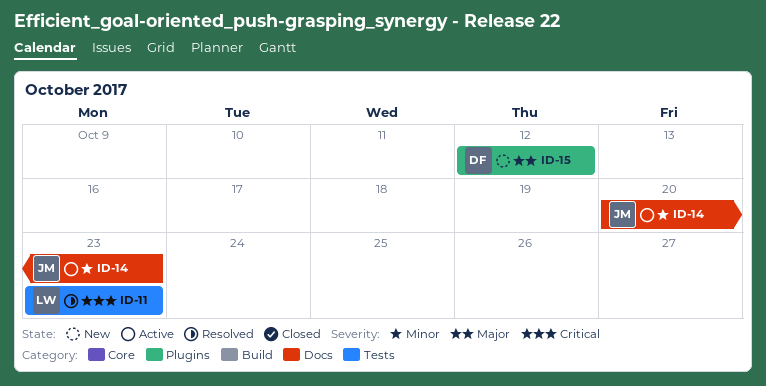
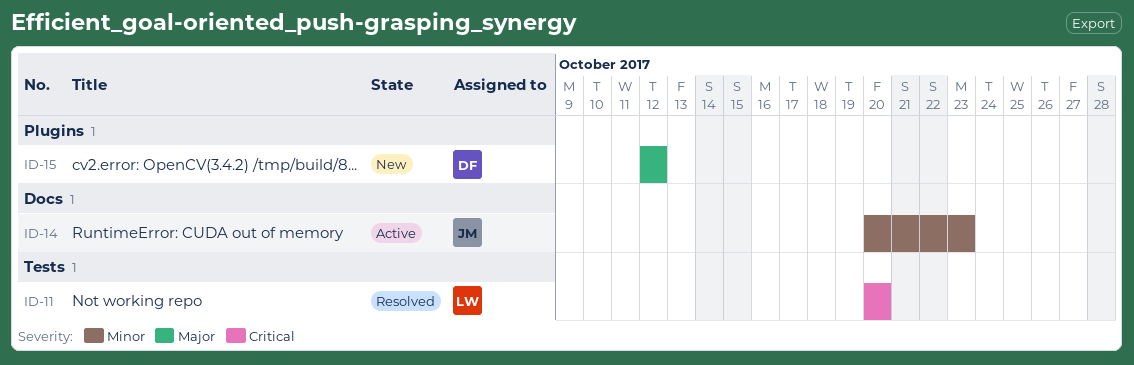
ID-11, start: Oct 23 -> Oct 20
ID-11, due: Oct 23 -> Oct 20

